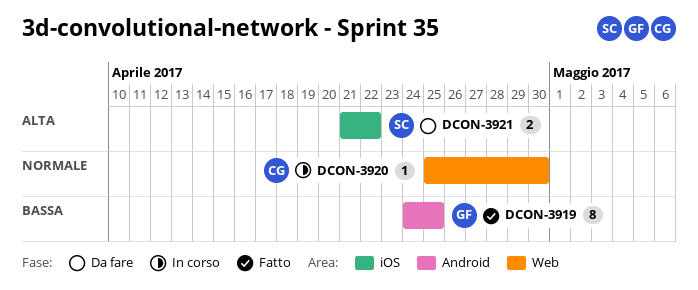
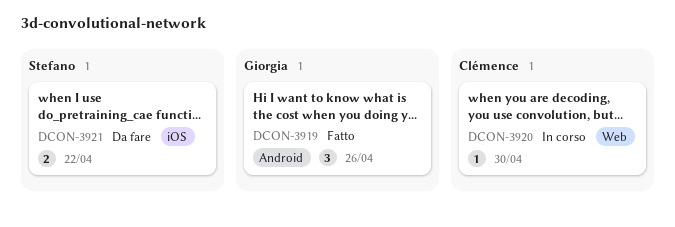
DCON-3919, estimate: 8 -> 3
DCON-3919, due: Apr 25 -> Apr 26

